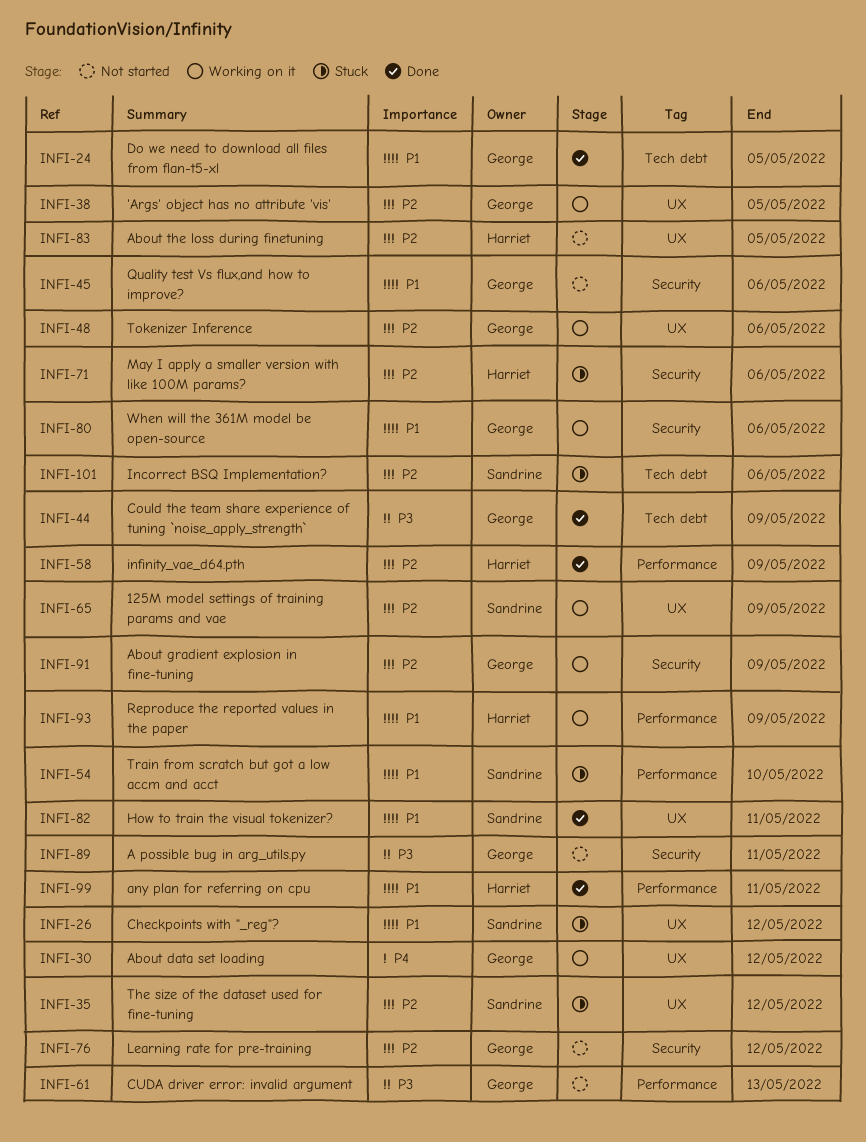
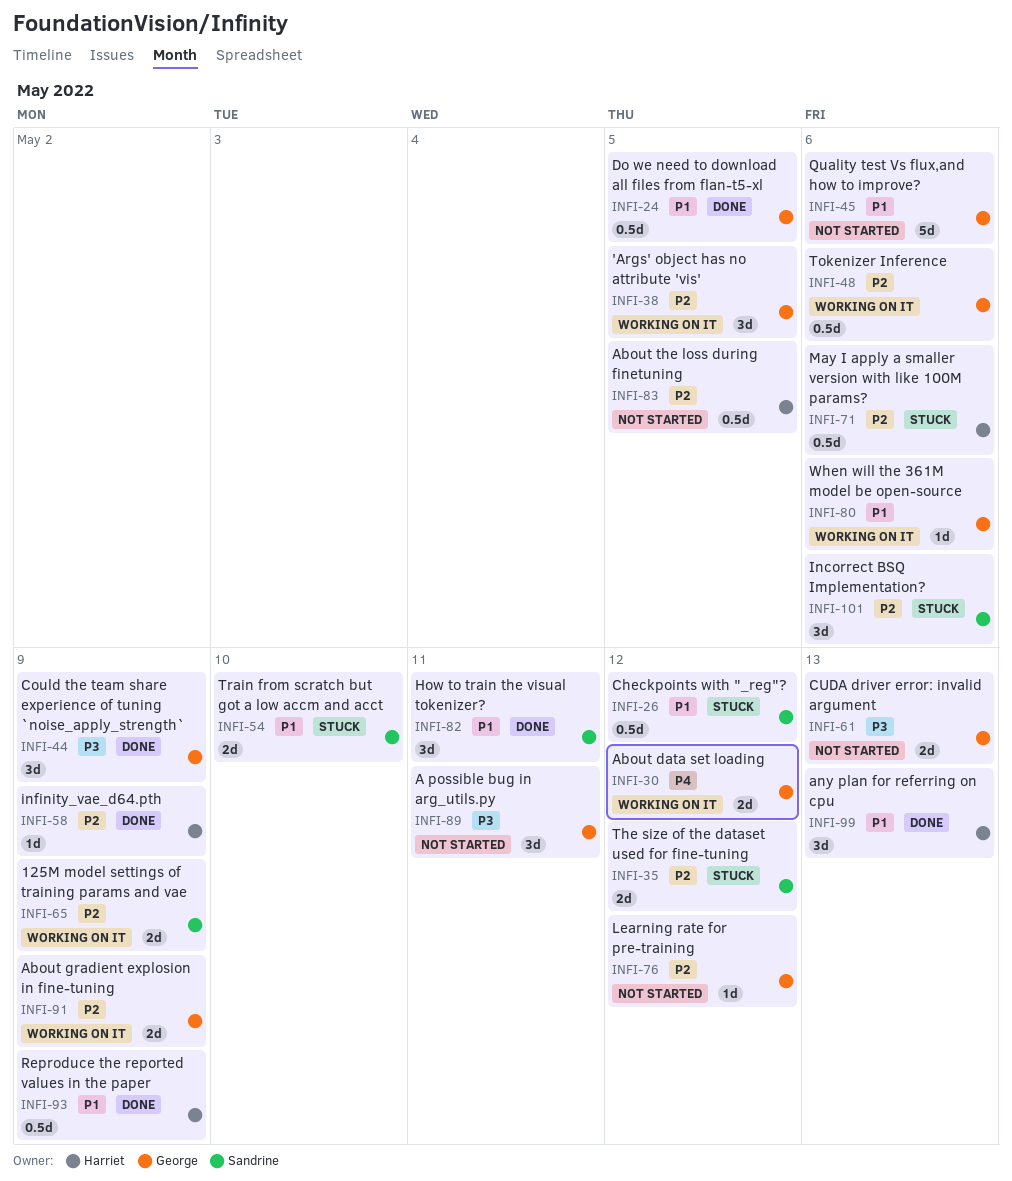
INFI-93, status: Working on it -> Done
INFI-99, due: May 11 -> May 13

